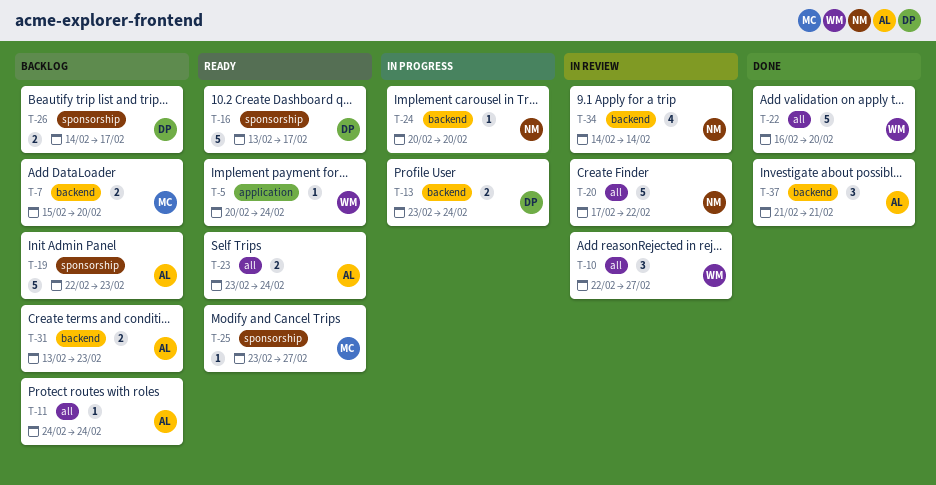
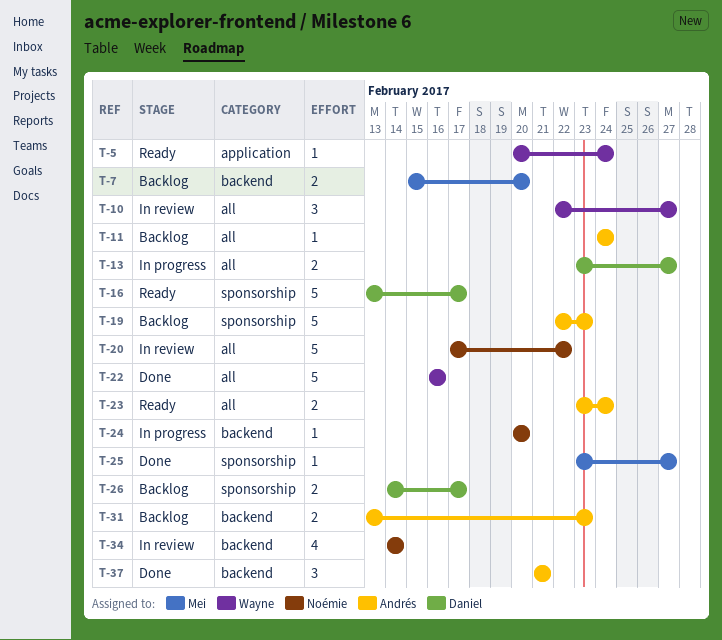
T-13, label: backend -> all
T-13, due: Feb 24 -> Feb 27
T-22, due: Feb 20 -> Feb 16
T-25, status: Ready -> Done

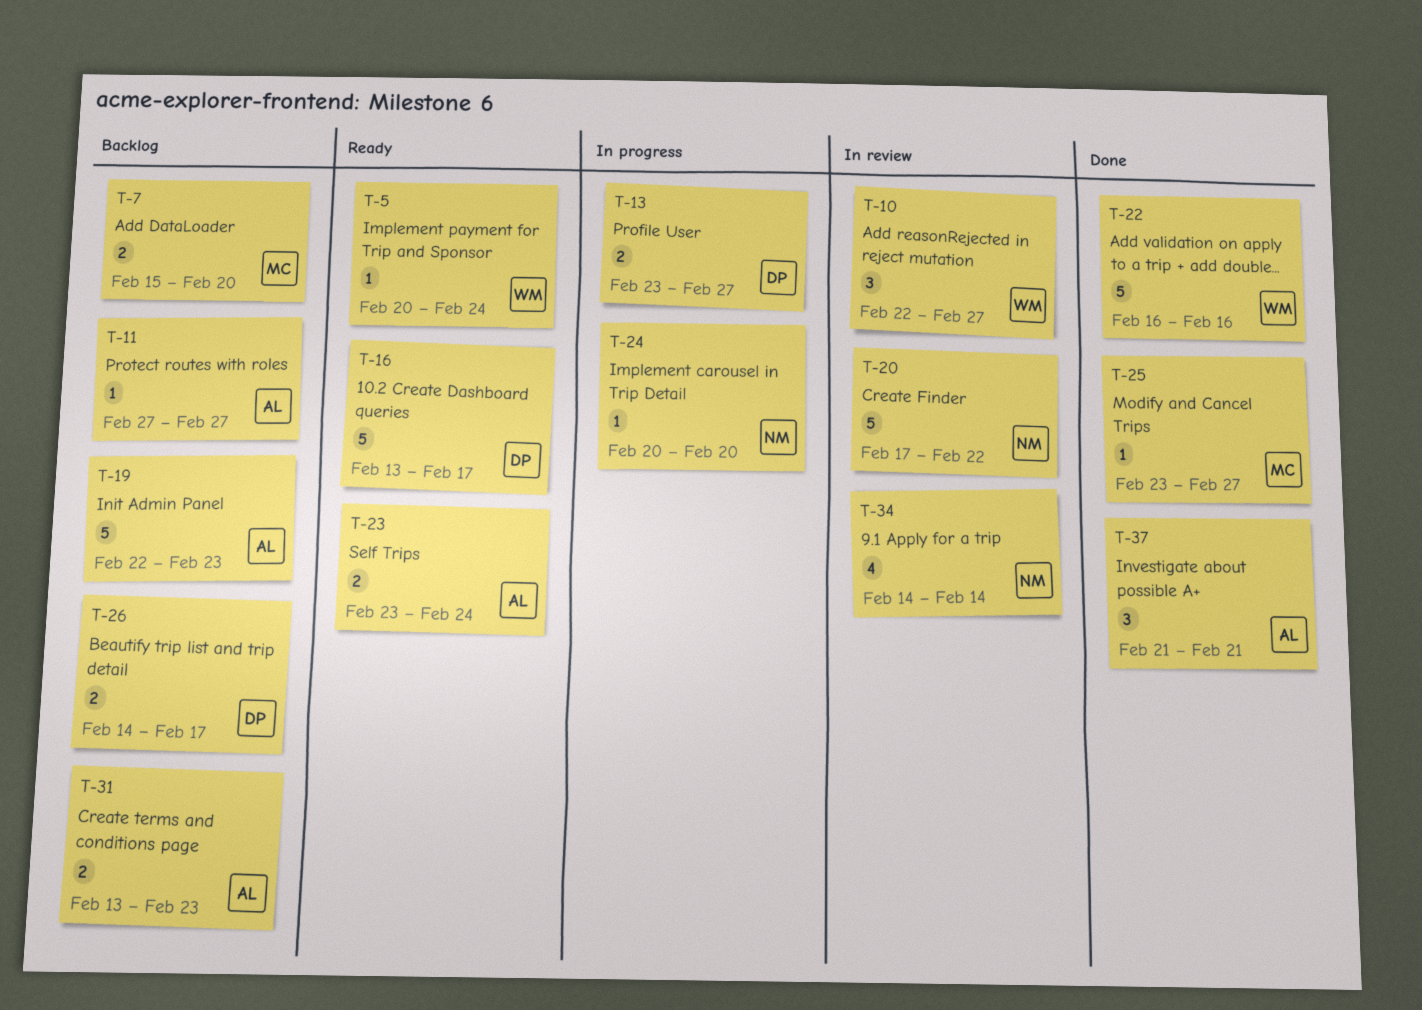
T-11, start: Feb 24 -> Feb 27
T-11, due: Feb 24 -> Feb 27

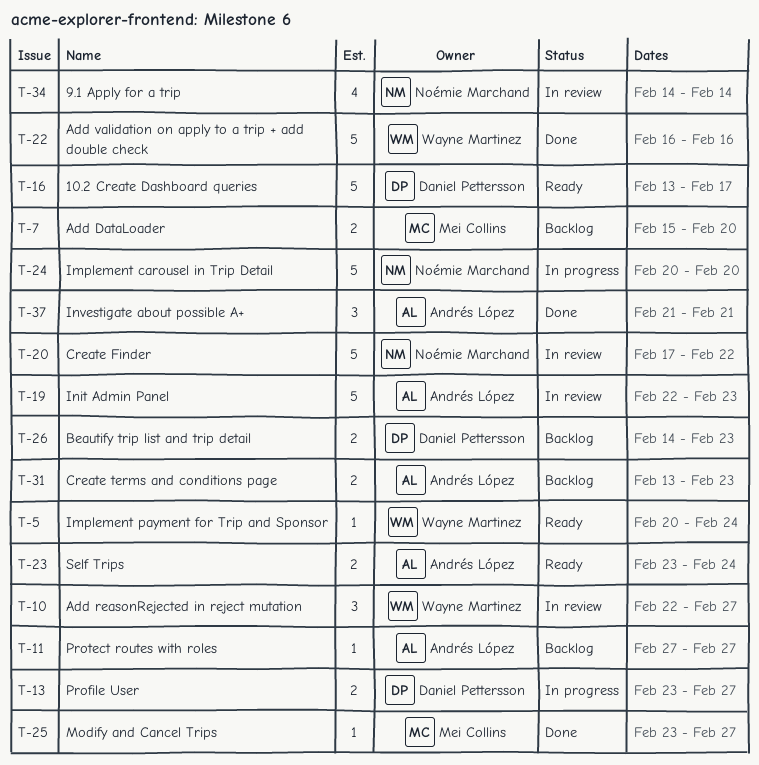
T-19, status: Backlog -> In review
T-24, estimate: 1 -> 5
T-26, due: Feb 17 -> Feb 23

